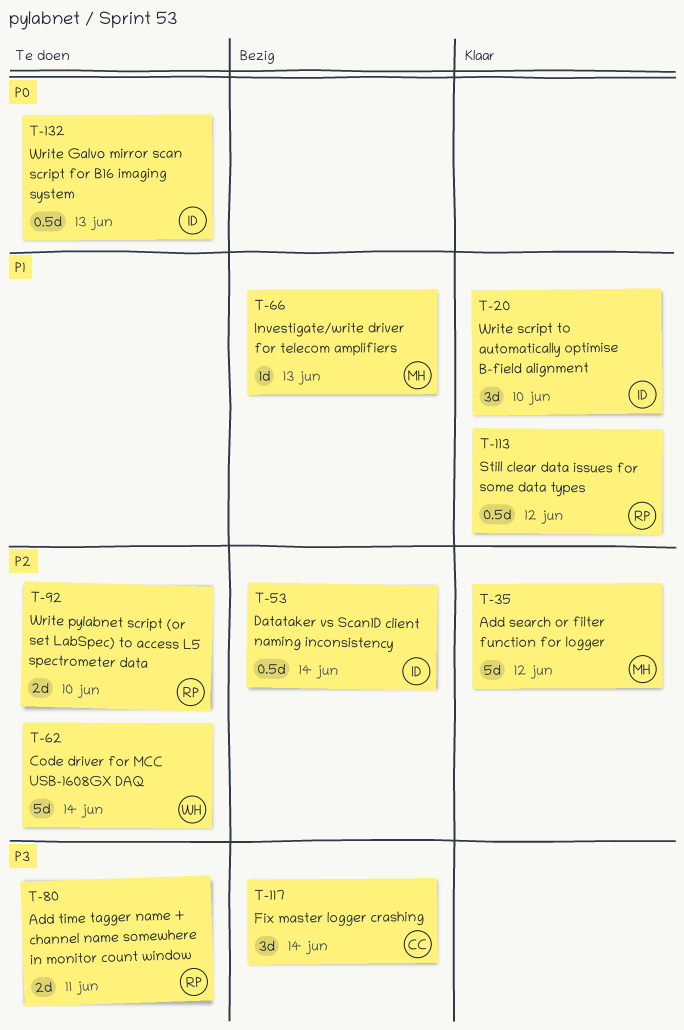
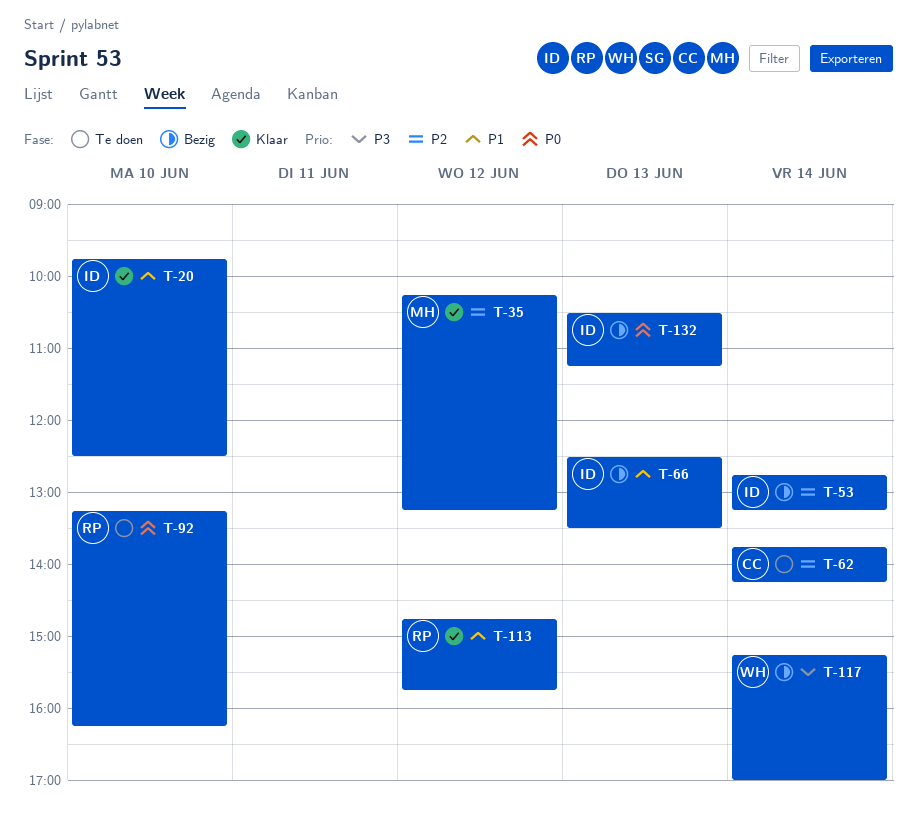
T-62, owner: WH -> CC
T-66, owner: MH -> ID
T-80: present -> none
T-92, priority: P2 -> P0
T-117, owner: CC -> WH
T-132, status: Te doen -> Bezig

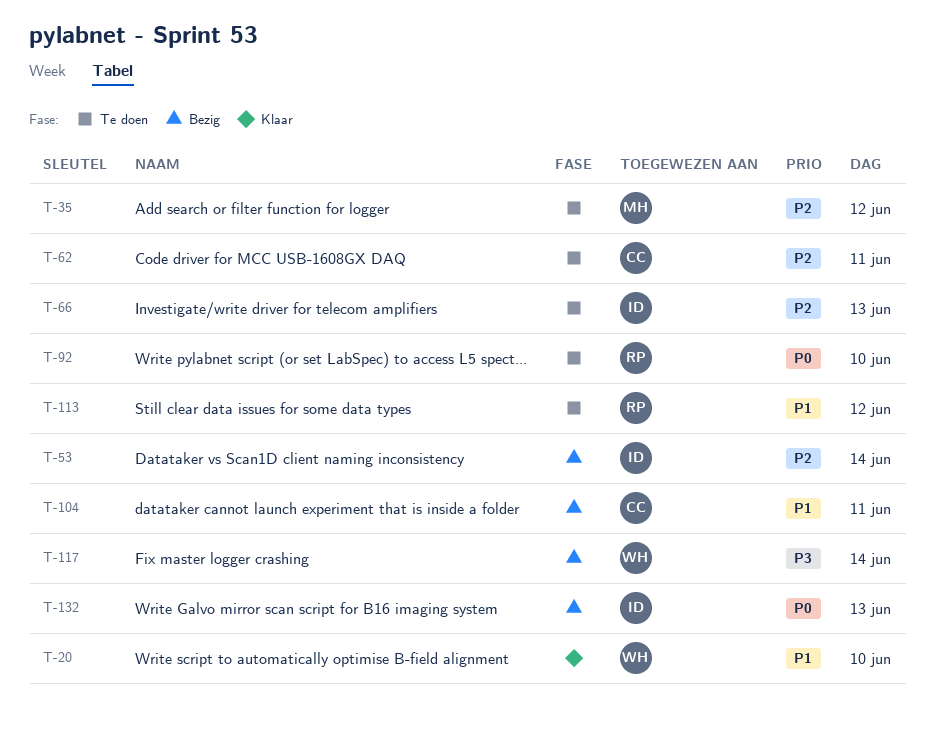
T-20, owner: ID -> WH
T-35, status: Klaar -> Te doen
T-62, day: Jun 14 -> Jun 11
T-66, status: Bezig -> Te doen
T-66, priority: P1 -> P2
T-104: none -> present
T-113, status: Klaar -> Te doen

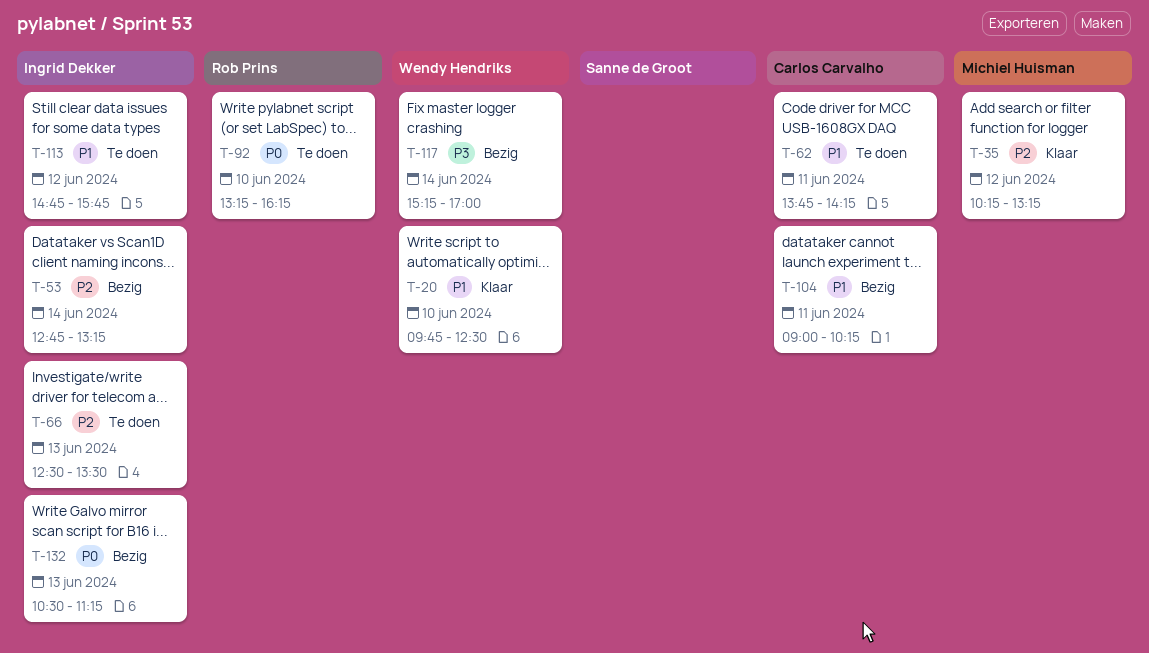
T-35, status: Te doen -> Klaar
T-62, priority: P2 -> P1
T-113, owner: Rob Prins -> Ingrid Dekker

